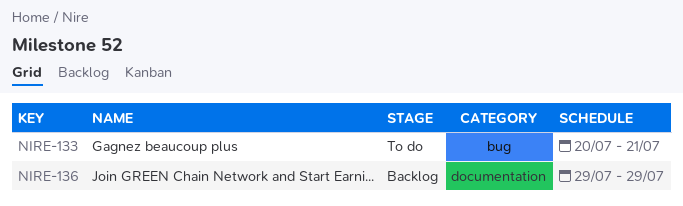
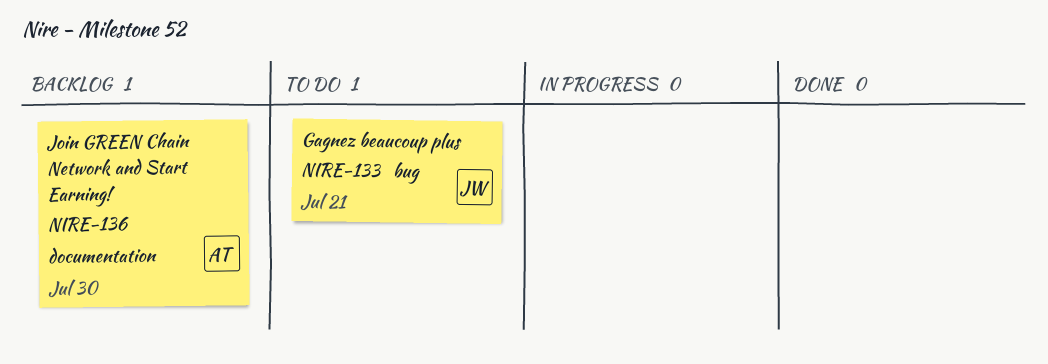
NIRE-136, due: Jul 29 -> Jul 30

